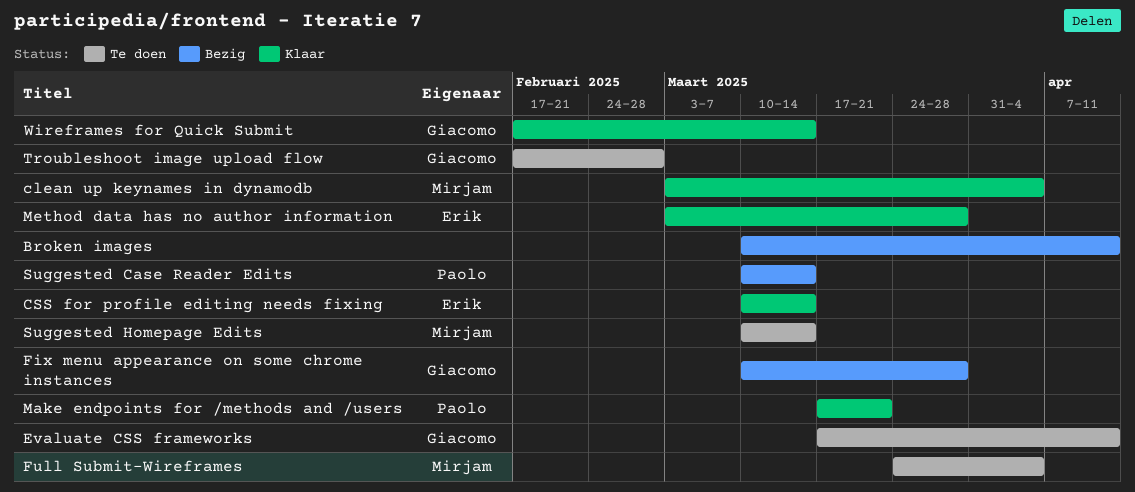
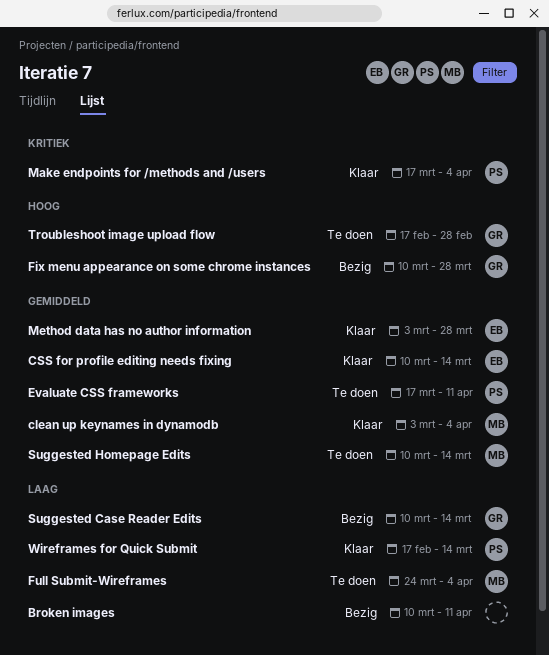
Evaluate CSS frameworks, owner: Giacomo -> Paolo
Make endpoints for /methods and /users, due: Mar 21 -> Apr 4
Suggested Case Reader Edits, owner: Paolo -> Giacomo
Wireframes for Quick Submit, owner: Giacomo -> Paolo

